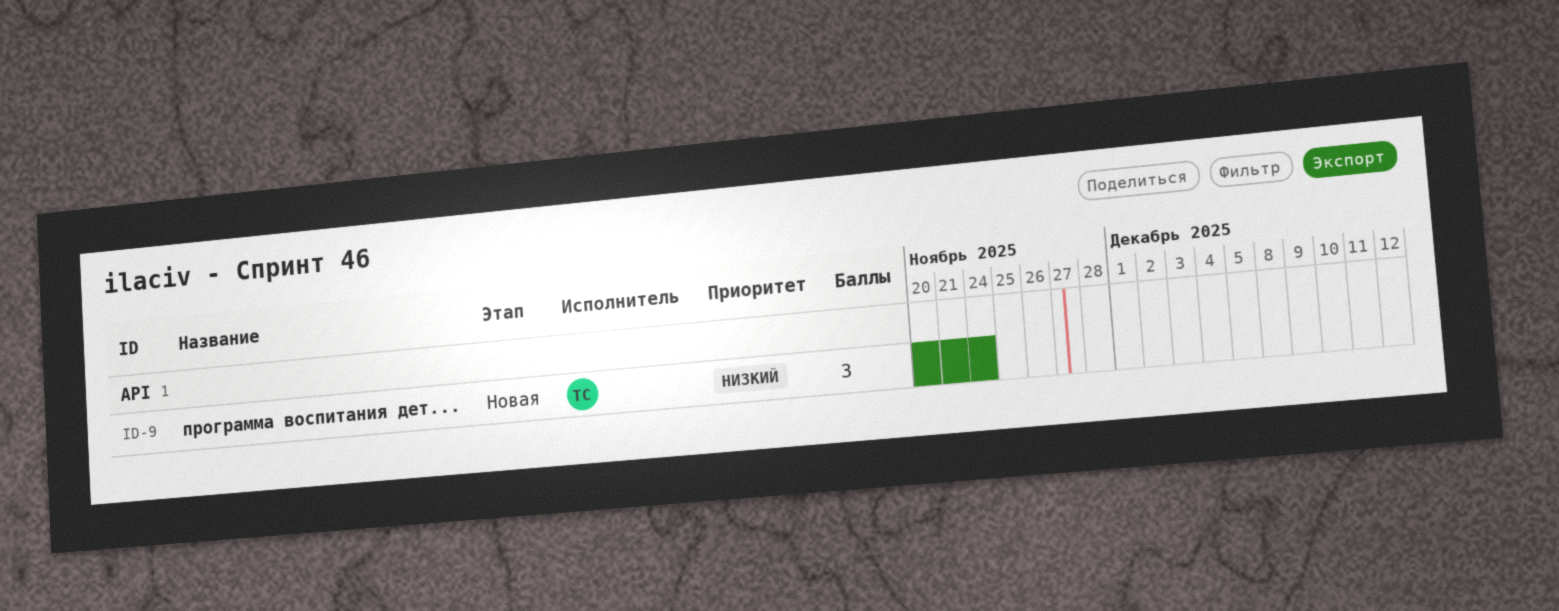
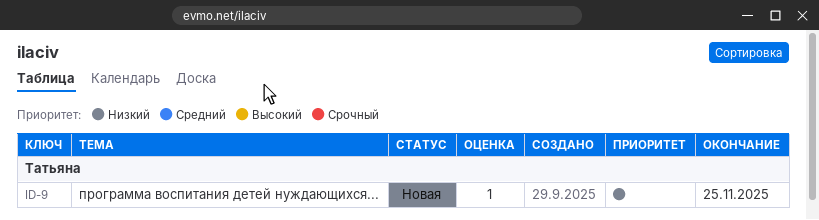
ID-9, estimate: 3 -> 1
ID-9, due: Nov 24 -> Nov 25

